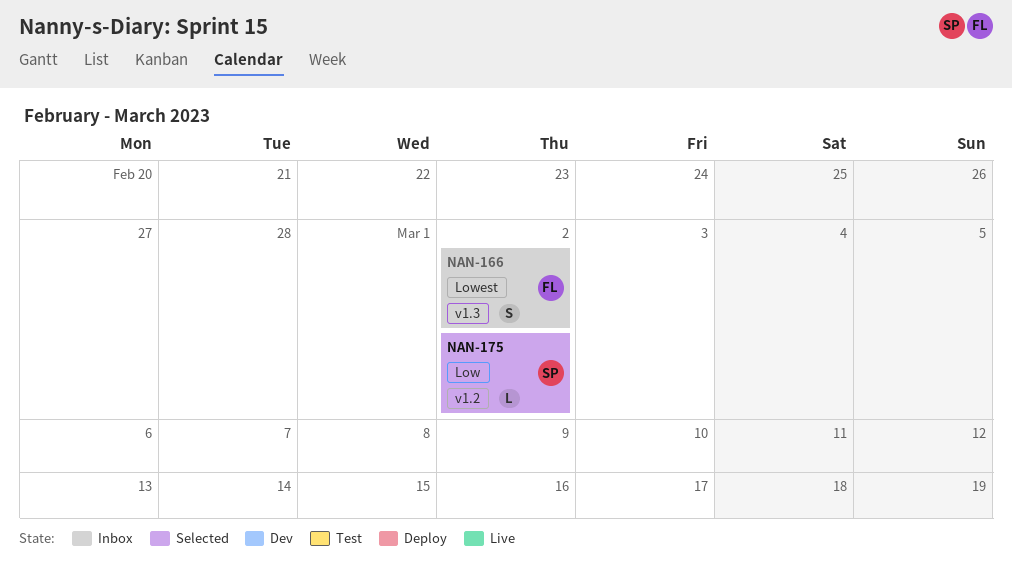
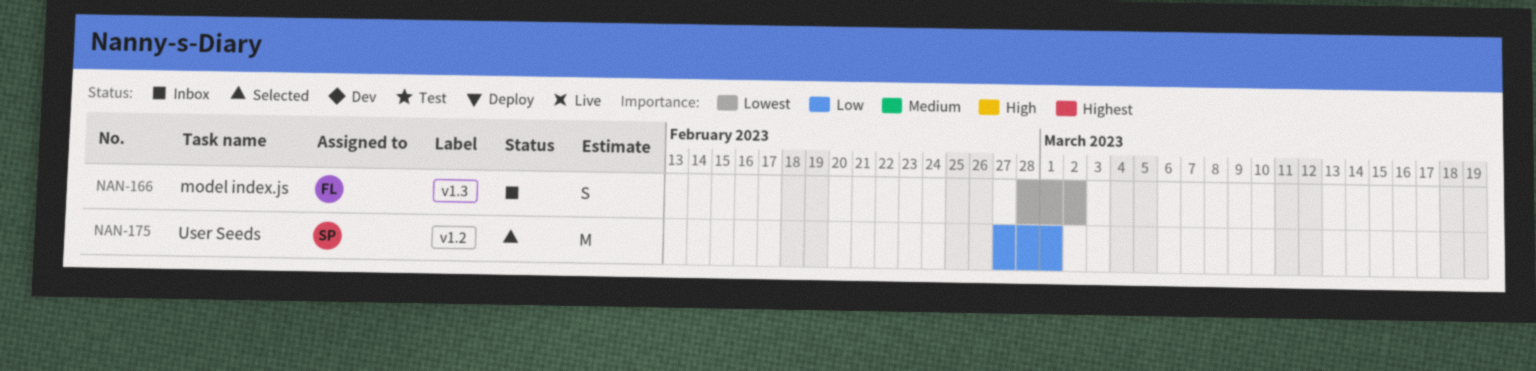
NAN-175, estimate: L -> M
NAN-175, due: Mar 2 -> Mar 1

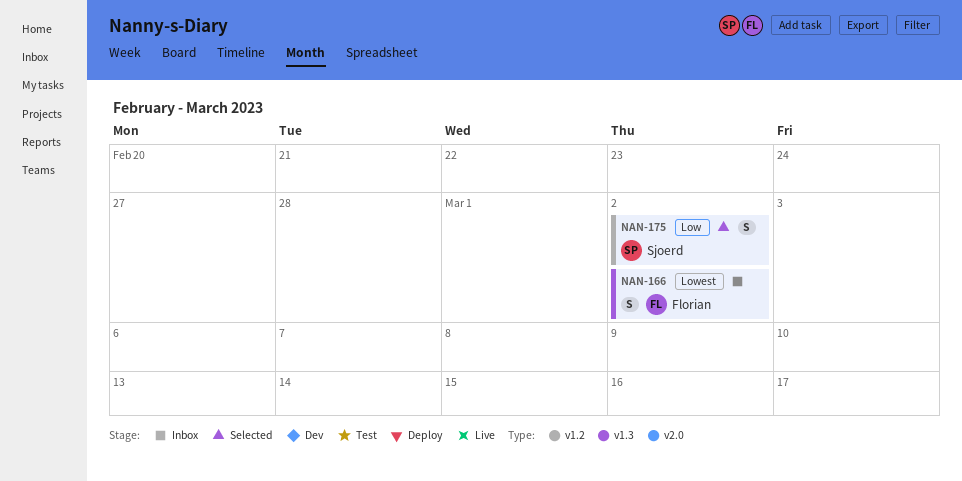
NAN-175, estimate: M -> S
NAN-175, due: Mar 1 -> Mar 2

